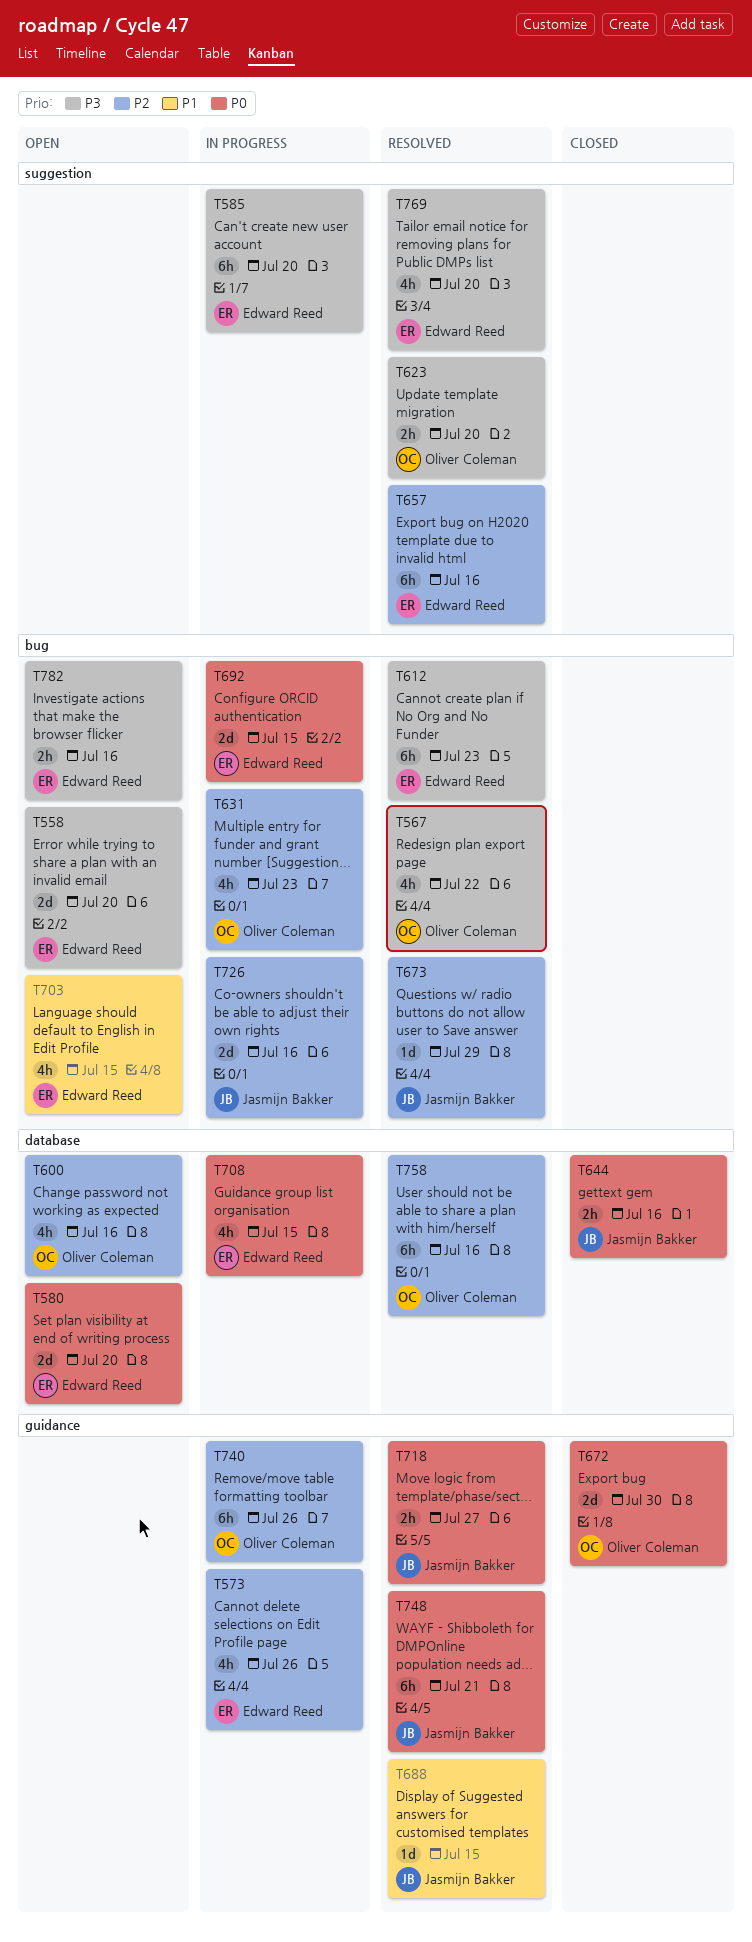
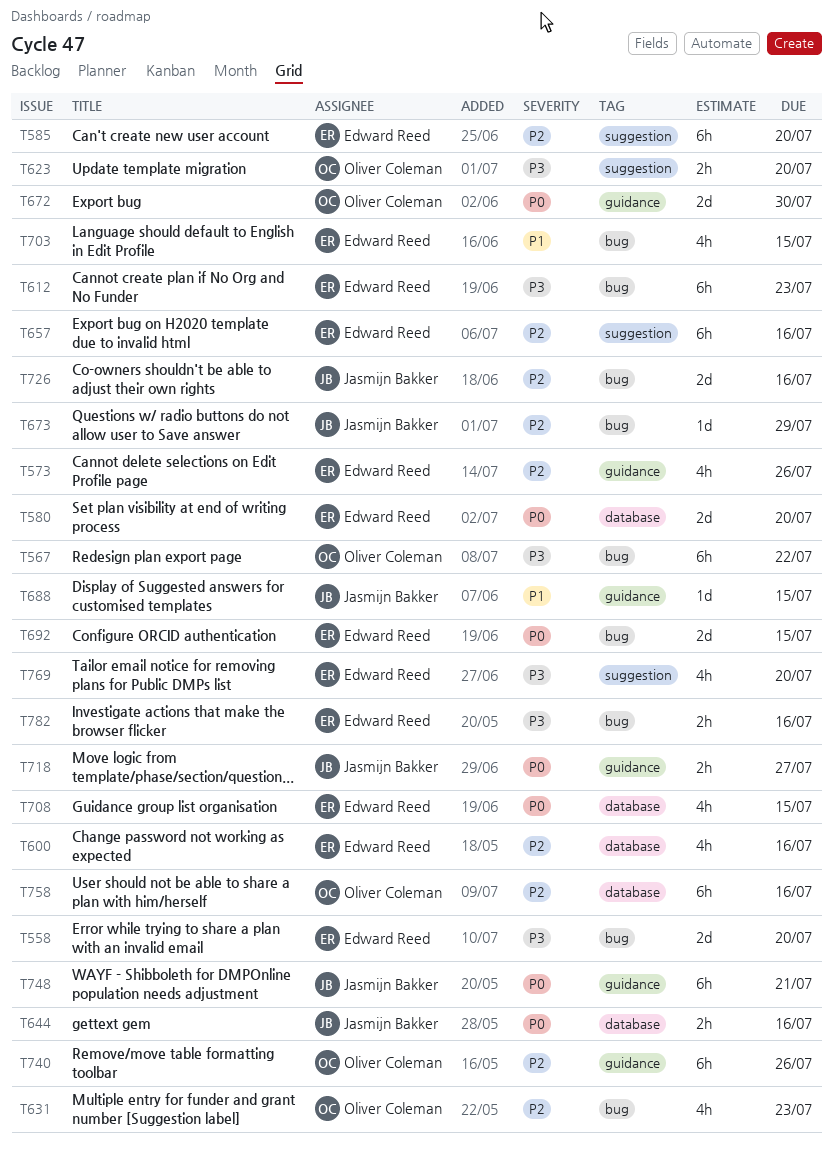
T567, estimate: 4h -> 6h
T585, priority: P3 -> P2
T600, owner: Oliver Coleman -> Edward Reed

